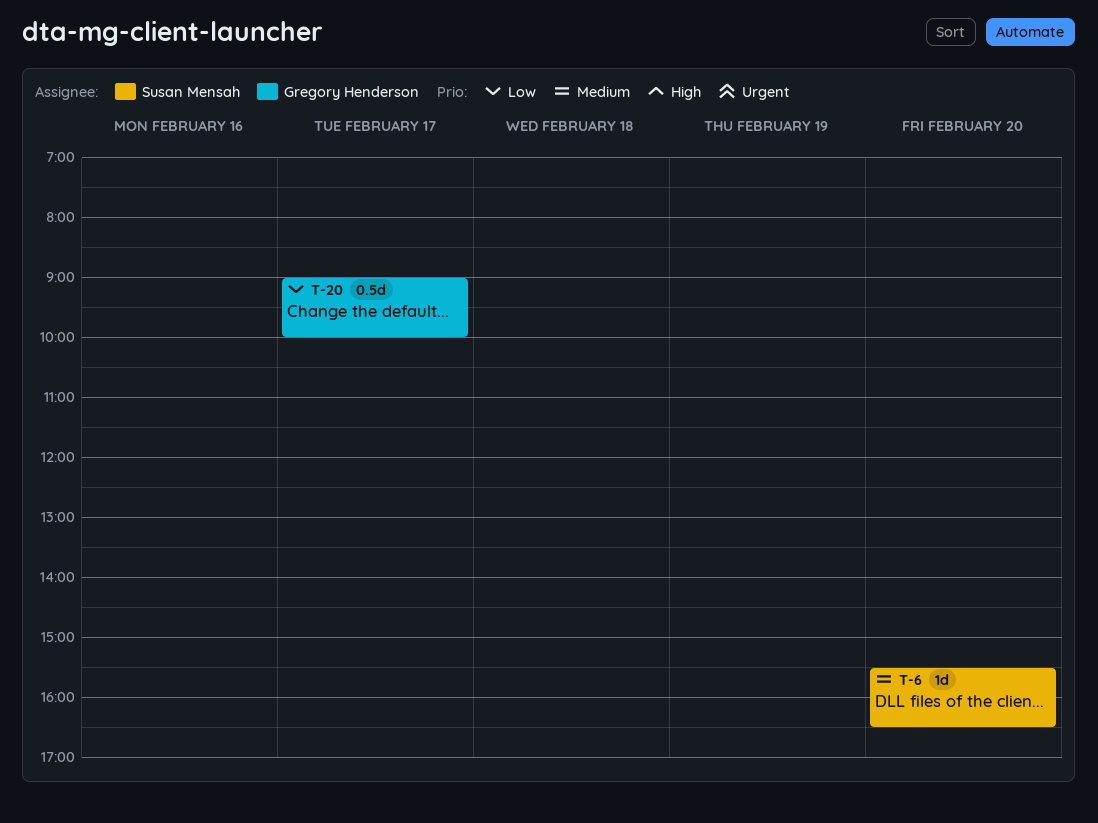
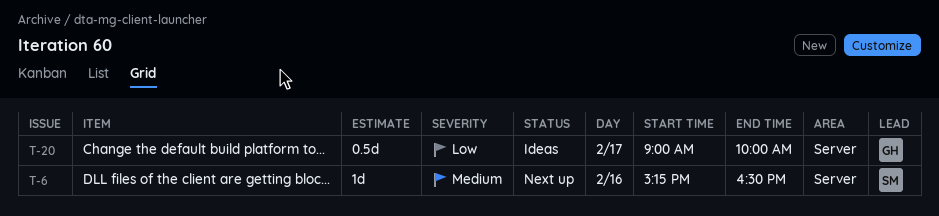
T-6, day: Feb 20 -> Feb 16
T-6, begins: 15:30 -> 15:15

